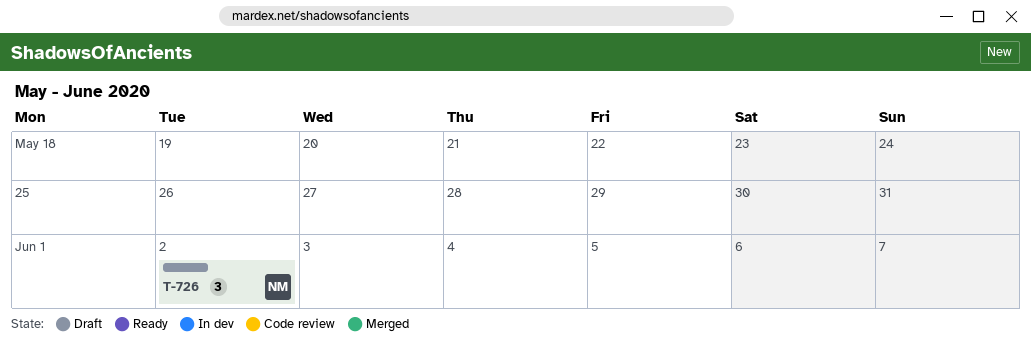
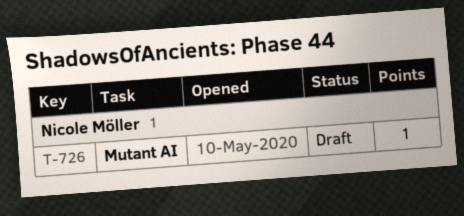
T-726, estimate: 3 -> 1

